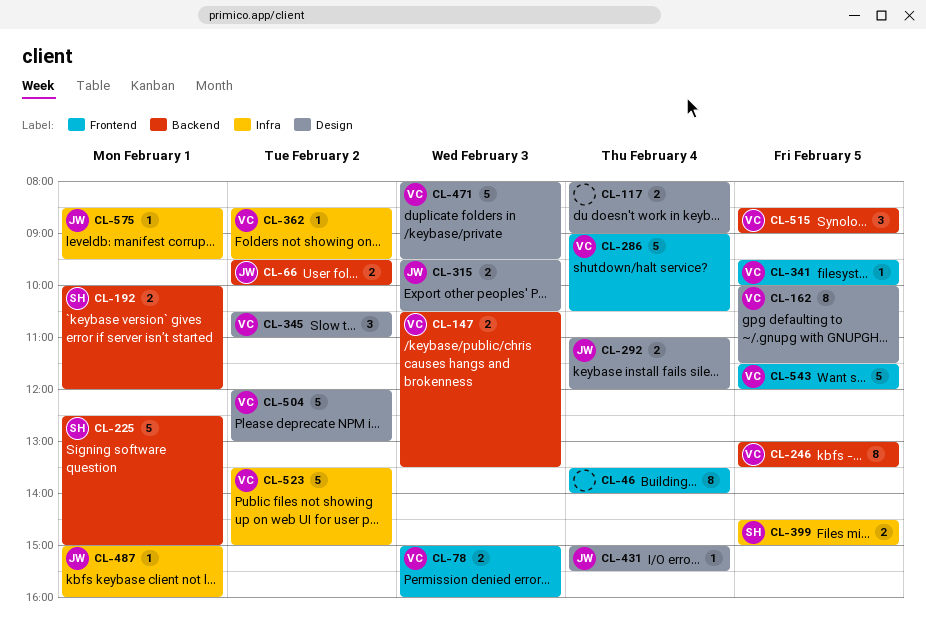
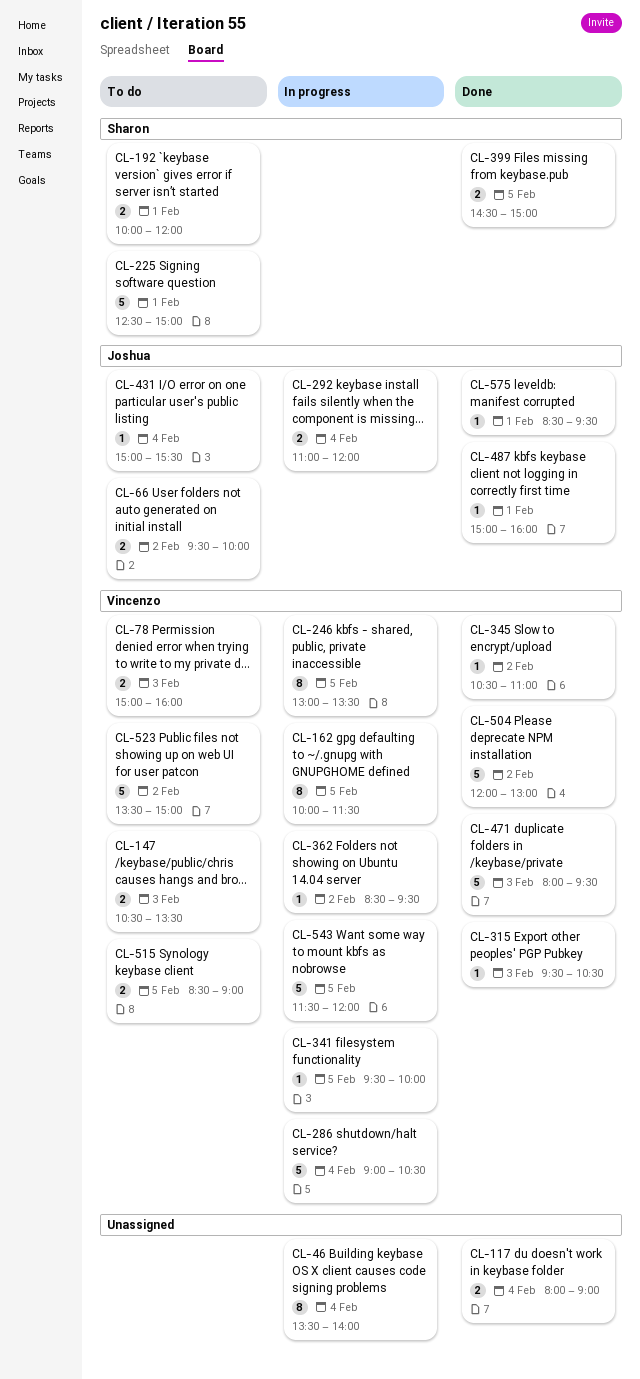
CL-315, owner: Joshua -> Vincenzo
CL-315, estimate: 2 -> 1
CL-345, estimate: 3 -> 1
CL-515, estimate: 3 -> 2

